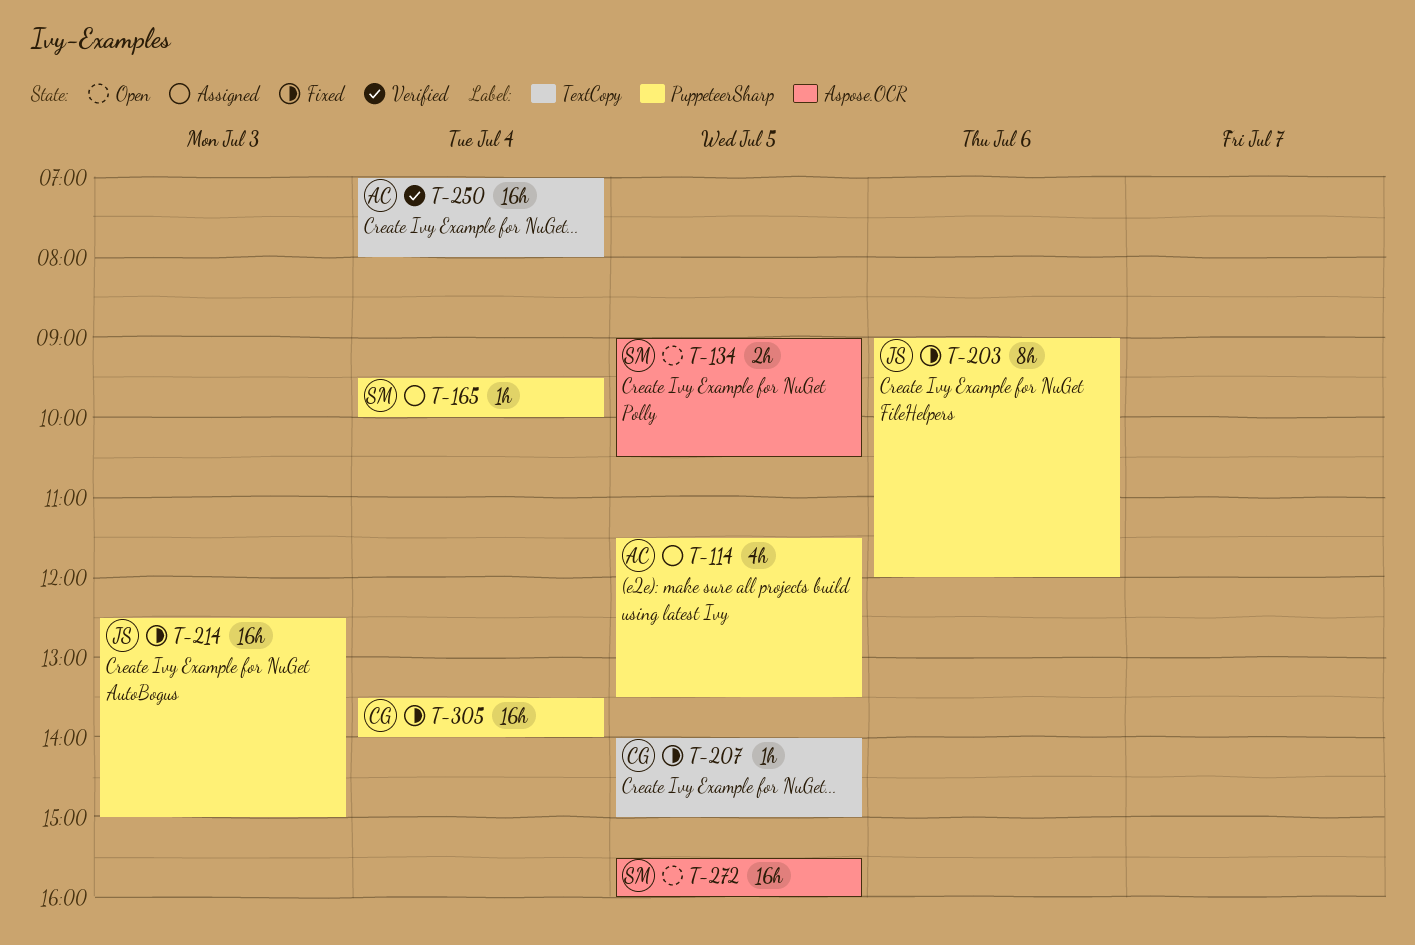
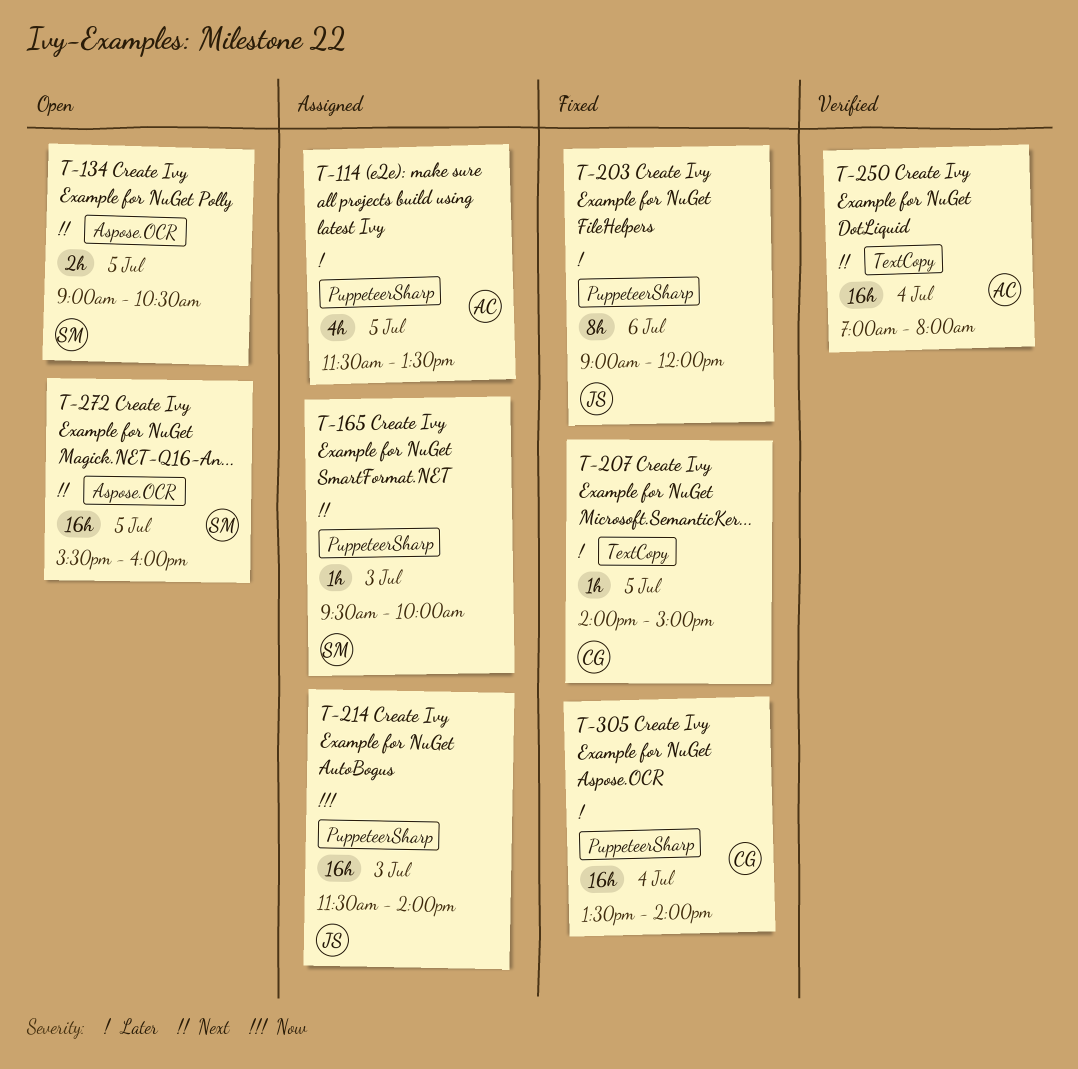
T-165, day: Jul 4 -> Jul 3
T-214, status: Fixed -> Assigned
T-214, begins: 12:30 -> 11:30
T-214, ends: 15:00 -> 14:00

